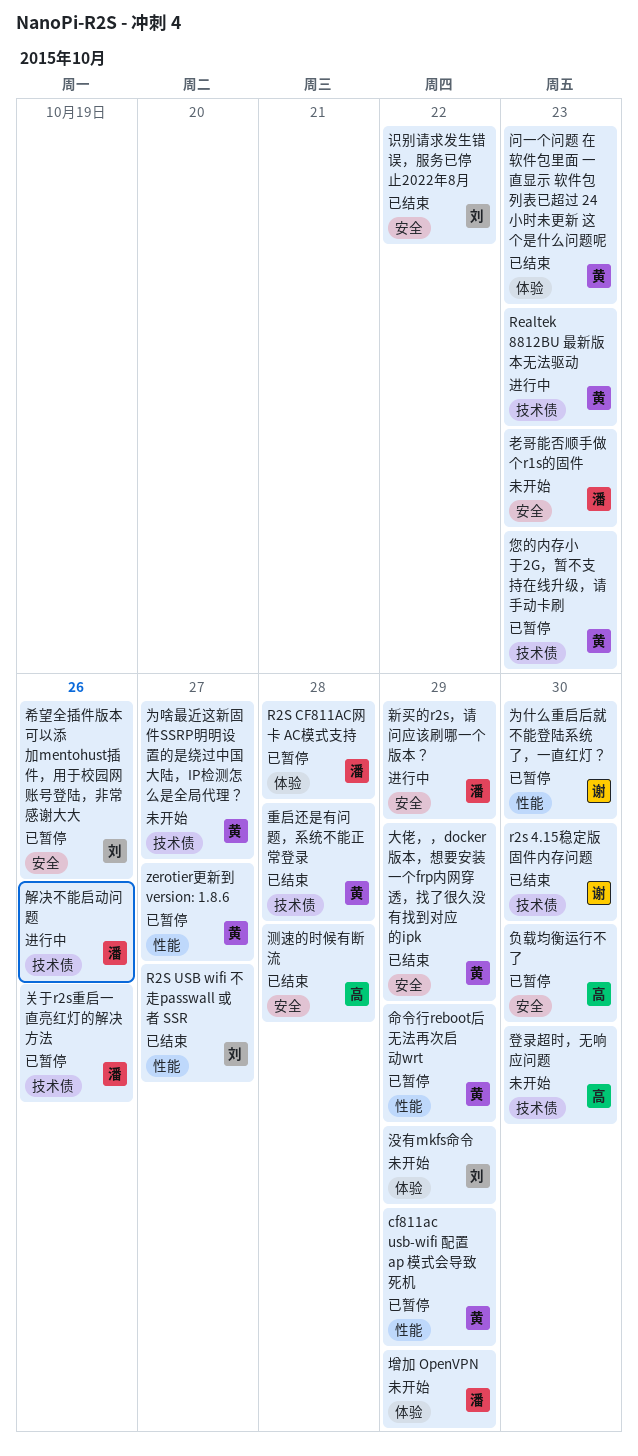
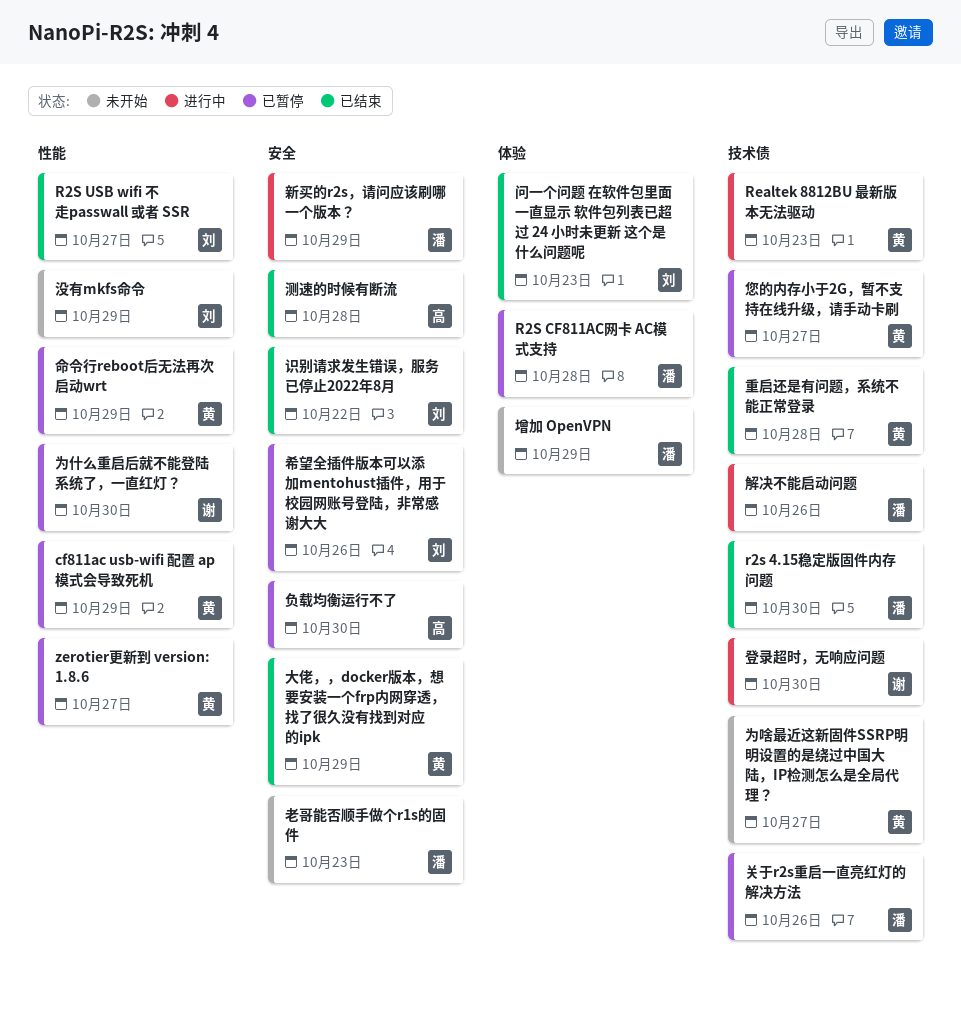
r2s 4.15稳定版固件内存问题, owner: 谢 -> 潘
您的内存小于2G，暂不支持在线升级，请手动卡刷, due: Oct 23 -> Oct 27
没有mkfs命令, label: 体验 -> 性能
登录超时，无响应问题, status: 未开始 -> 进行中
登录超时，无响应问题, owner: 高 -> 谢
问一个问题 在软件包里面 一直显示 软件包列表已超过 24 小时未更新 这个是什么问题呢, owner: 黄 -> 刘

